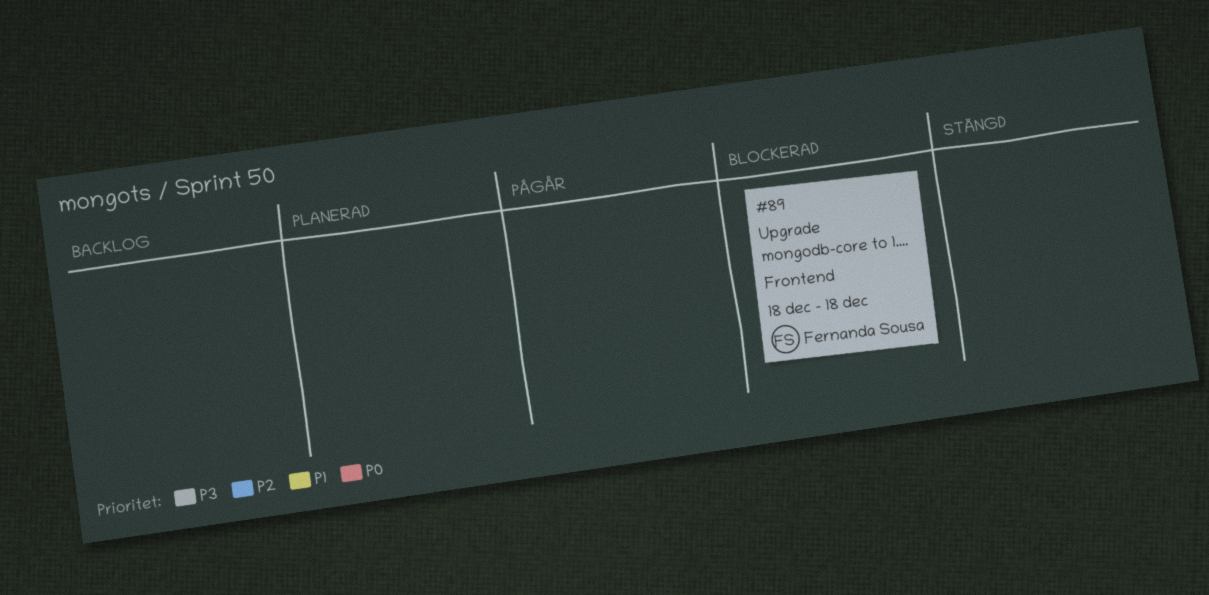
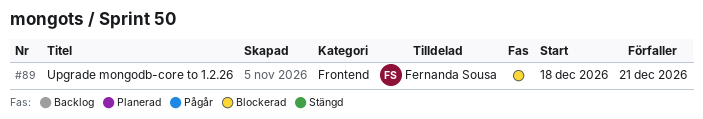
#89, due: Dec 18 -> Dec 21

